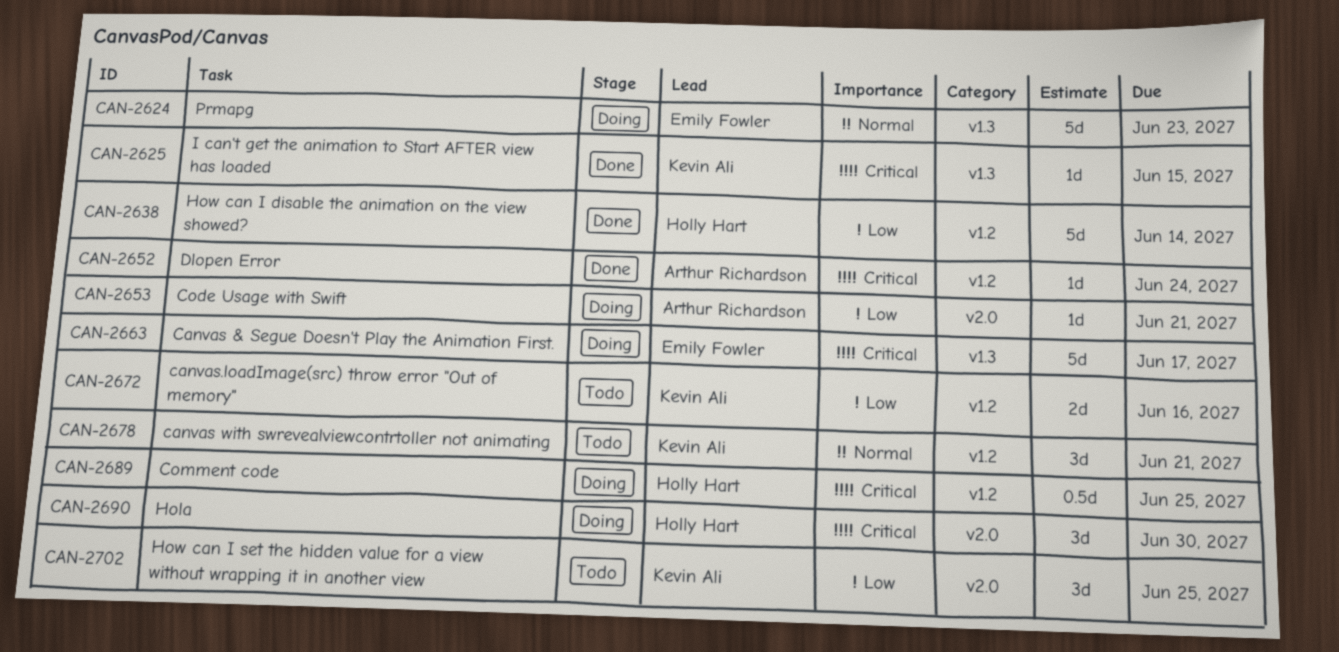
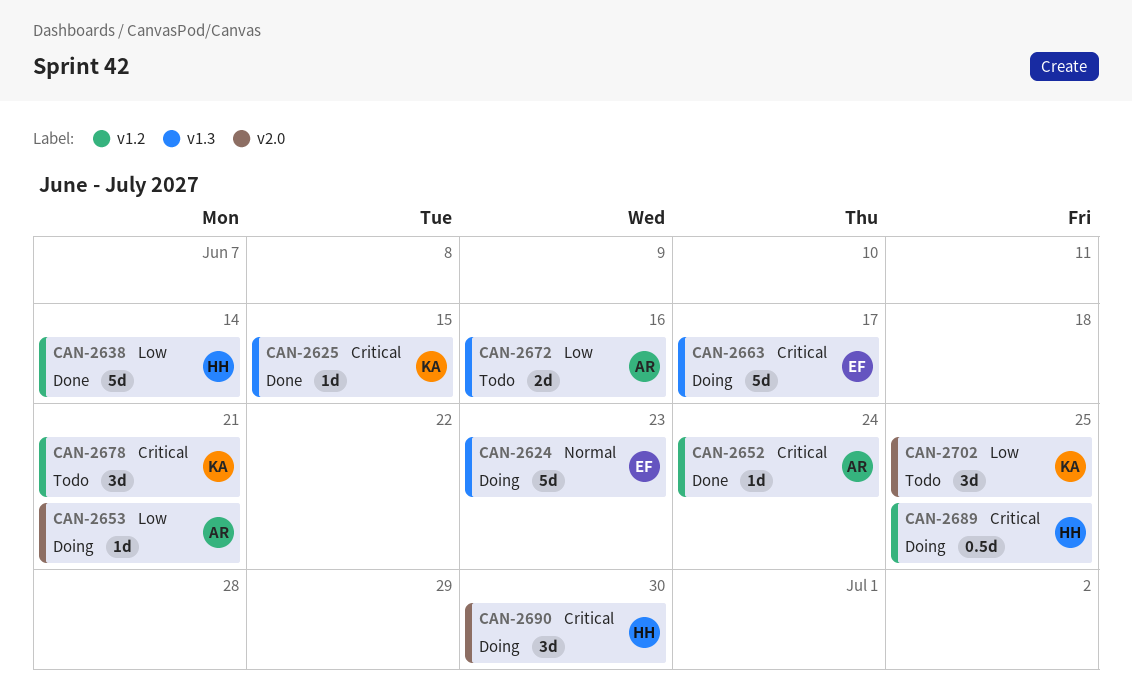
CAN-2672, owner: Kevin Ali -> Arthur Richardson
CAN-2672, label: v1.2 -> v1.3
CAN-2678, priority: Normal -> Critical

